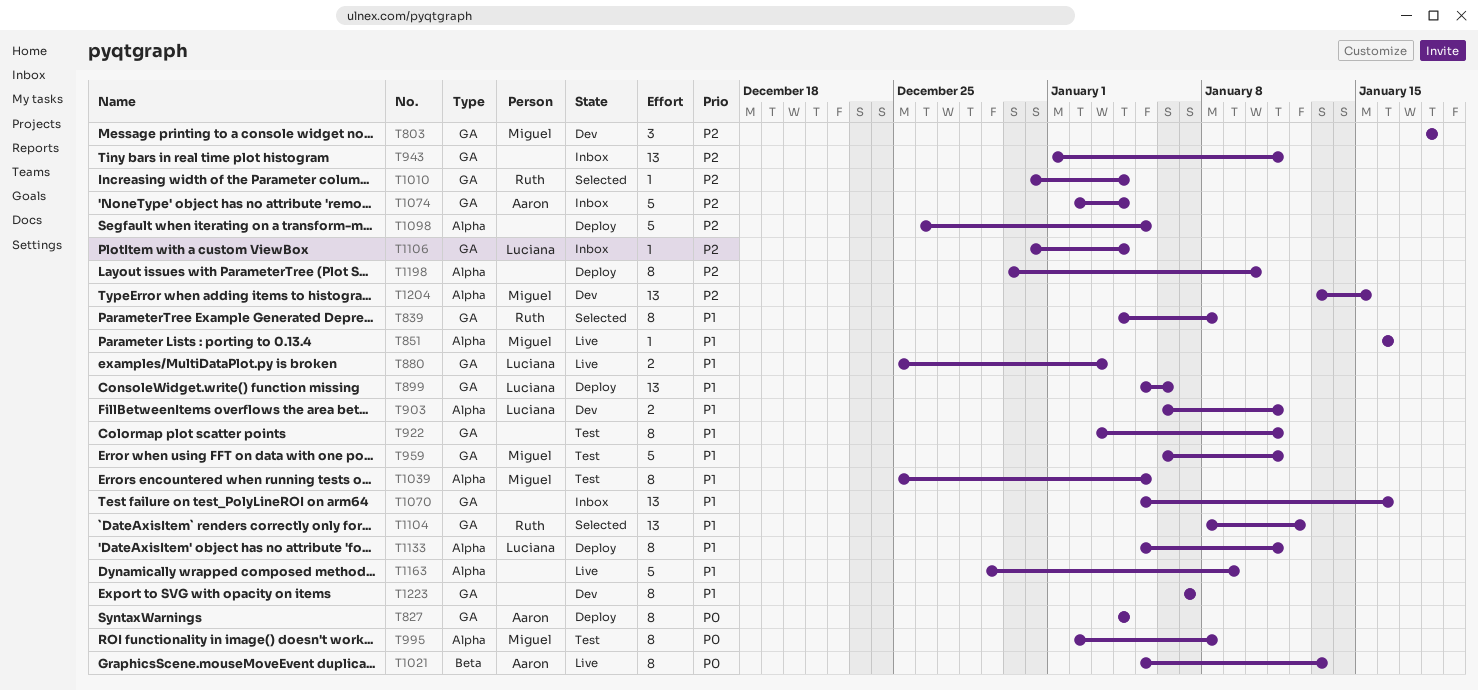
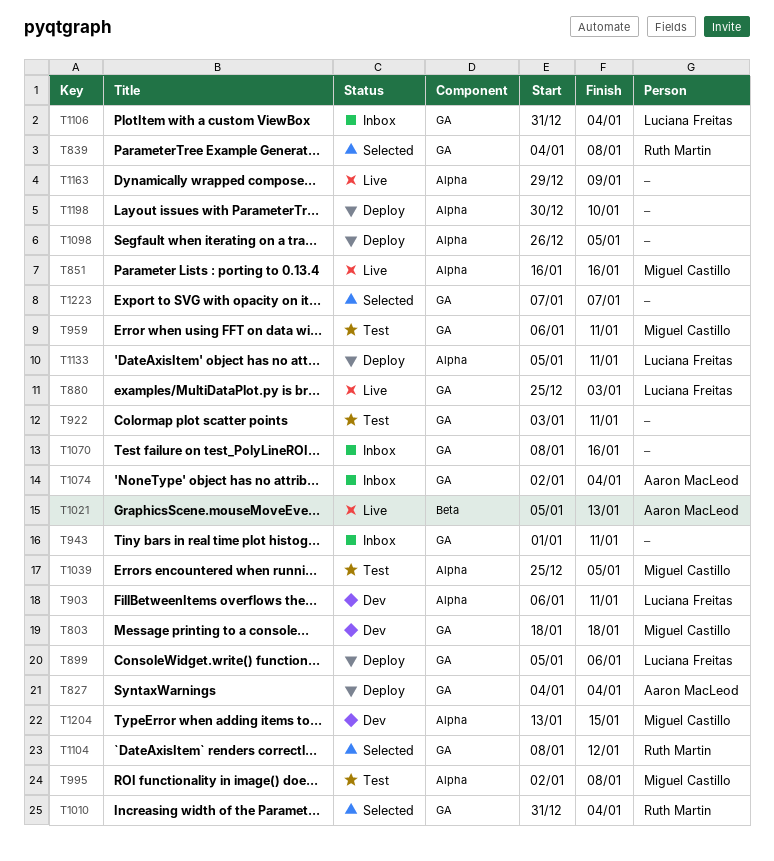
T1070, start: Jan 5 -> Jan 8
T1223, status: Dev -> Selected

